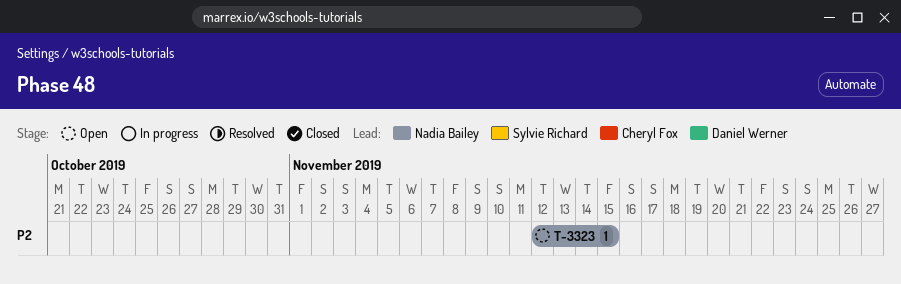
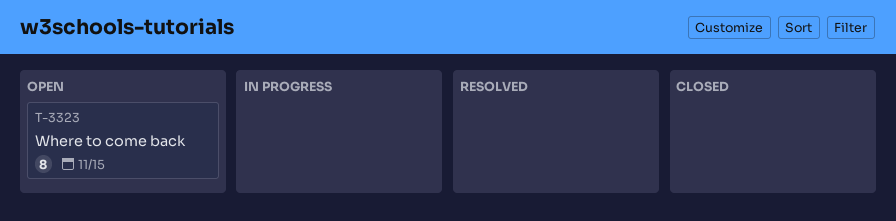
T-3323, estimate: 1 -> 8

